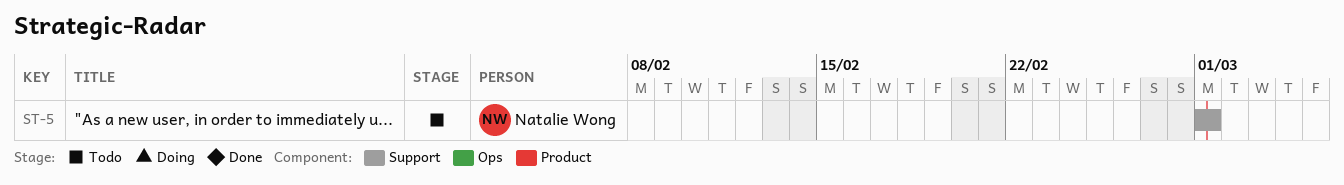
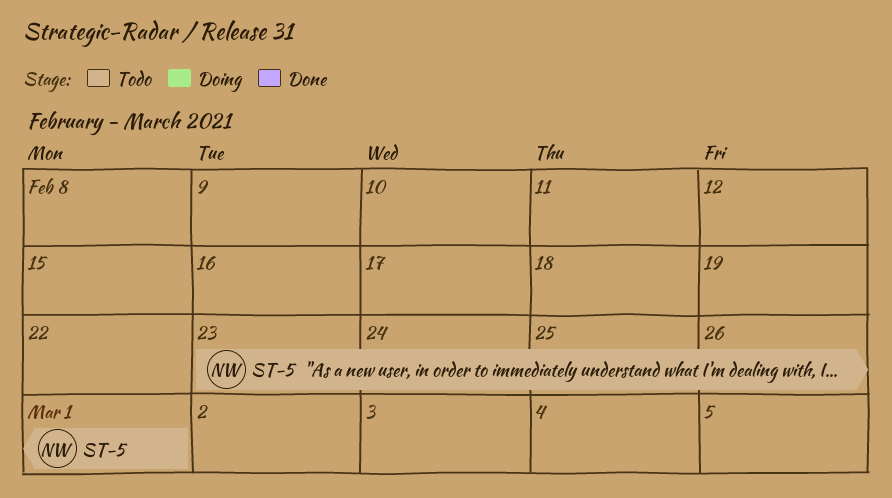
ST-5, start: Mar 1 -> Feb 23

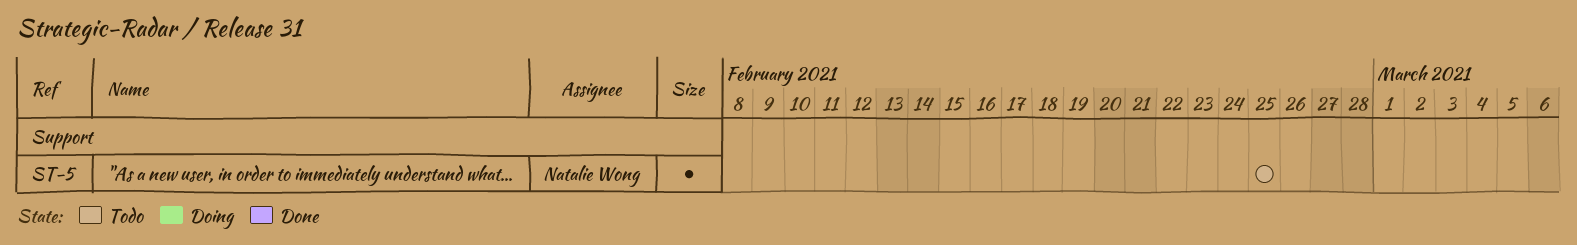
ST-5, start: Feb 23 -> Feb 25
ST-5, due: Mar 1 -> Feb 25

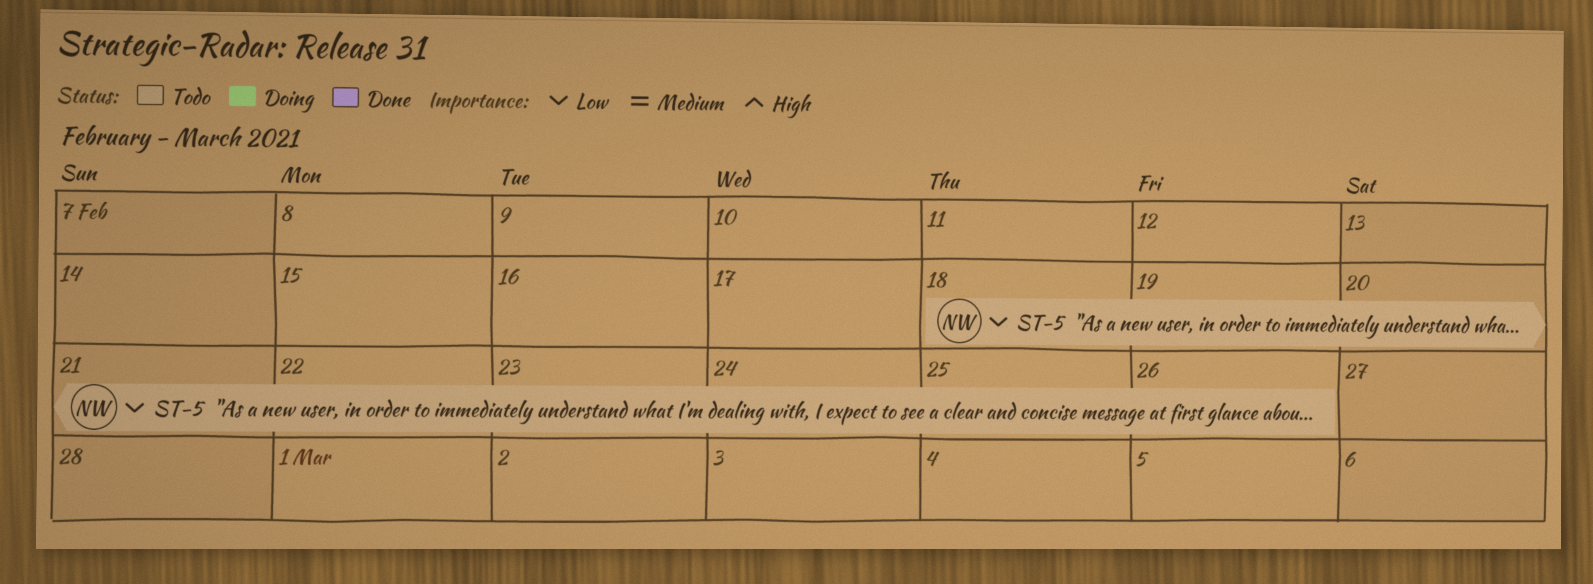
ST-5, start: Feb 25 -> Feb 18
ST-5, due: Feb 25 -> Feb 26

